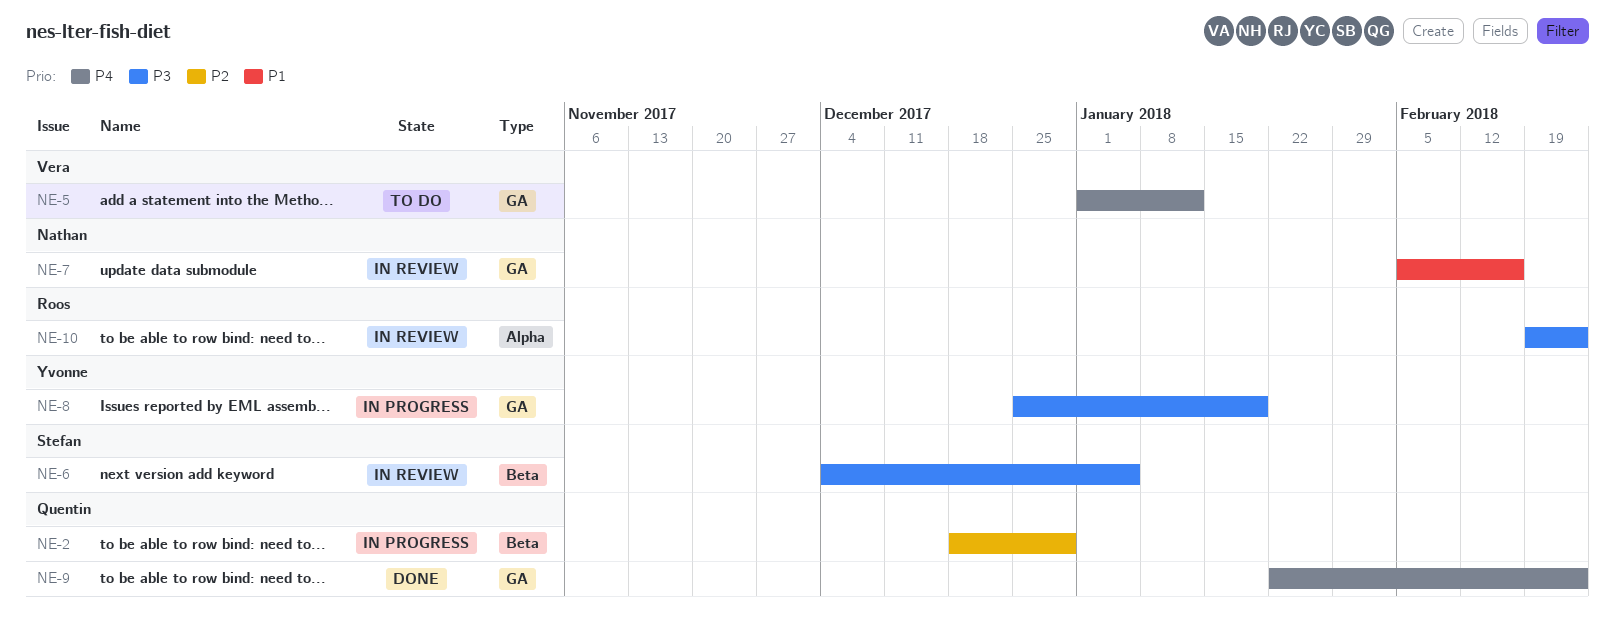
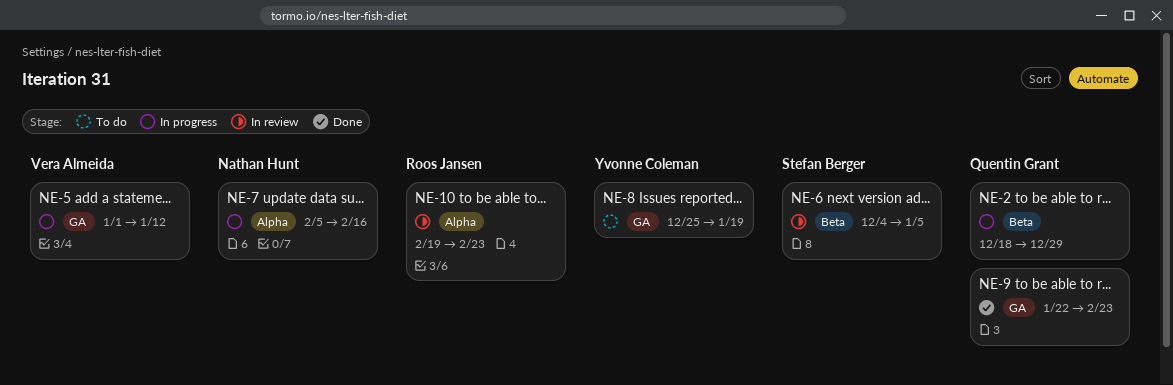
NE-5, status: To do -> In progress
NE-7, status: In review -> In progress
NE-7, label: GA -> Alpha
NE-8, status: In progress -> To do

